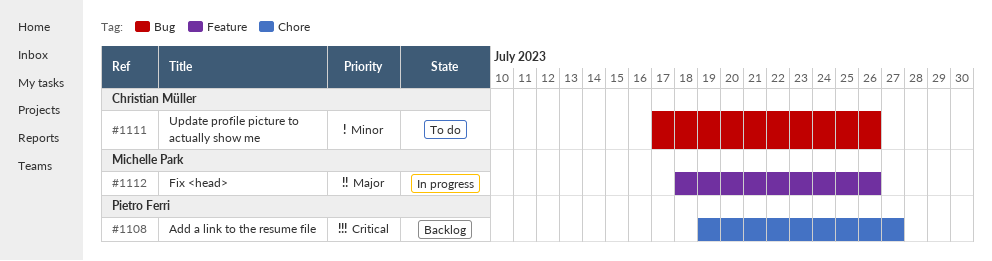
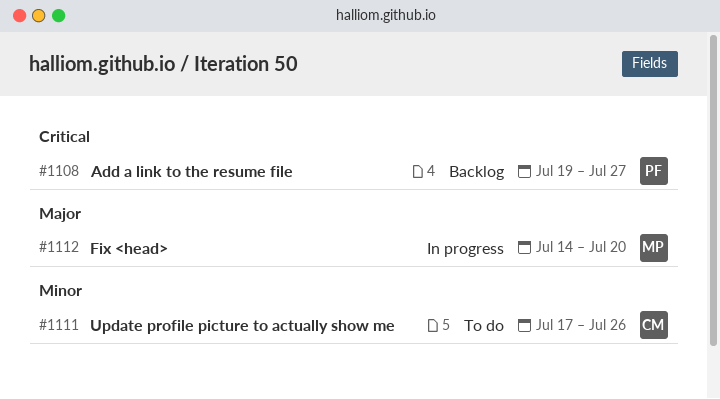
#1112, start: Jul 18 -> Jul 14
#1112, due: Jul 26 -> Jul 20

